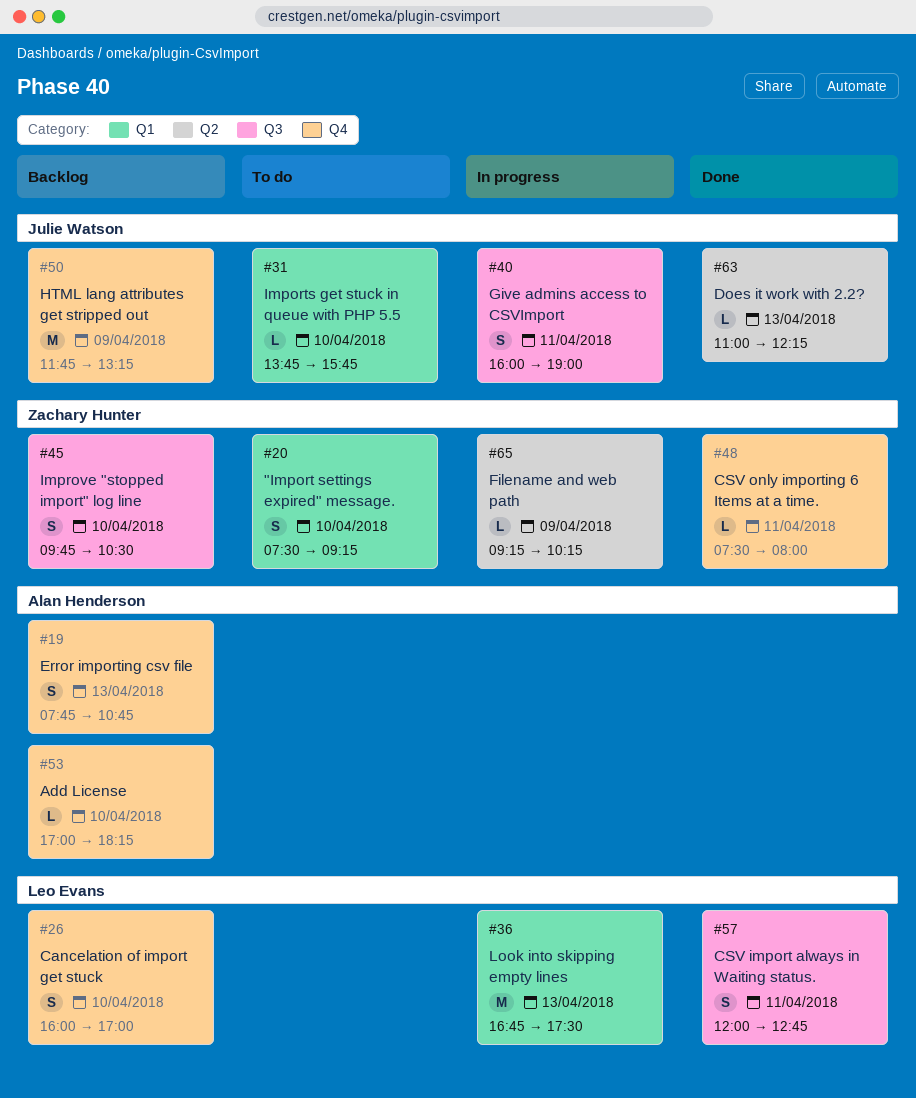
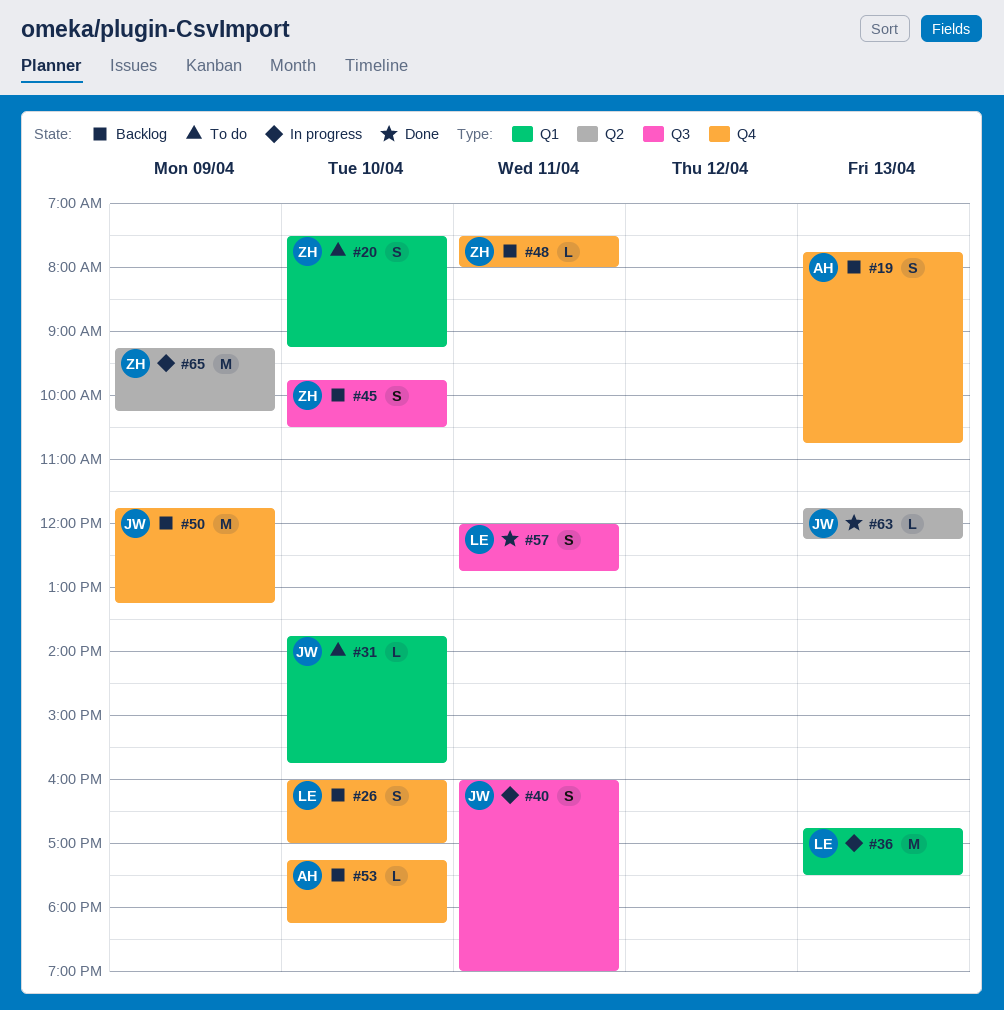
#48, status: Done -> Backlog
#53, begins: 17:00 -> 17:15
#63, begins: 11:00 -> 11:45
#65, estimate: L -> M

